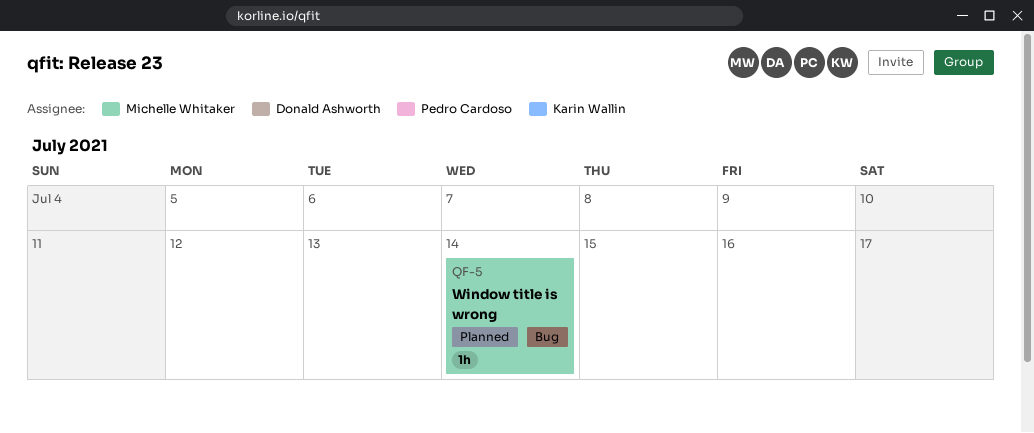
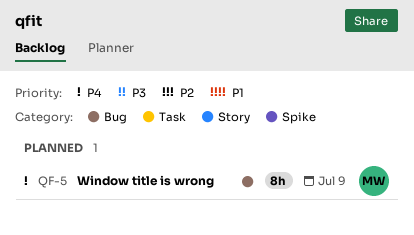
QF-5, estimate: 1h -> 8h
QF-5, due: Jul 14 -> Jul 9

